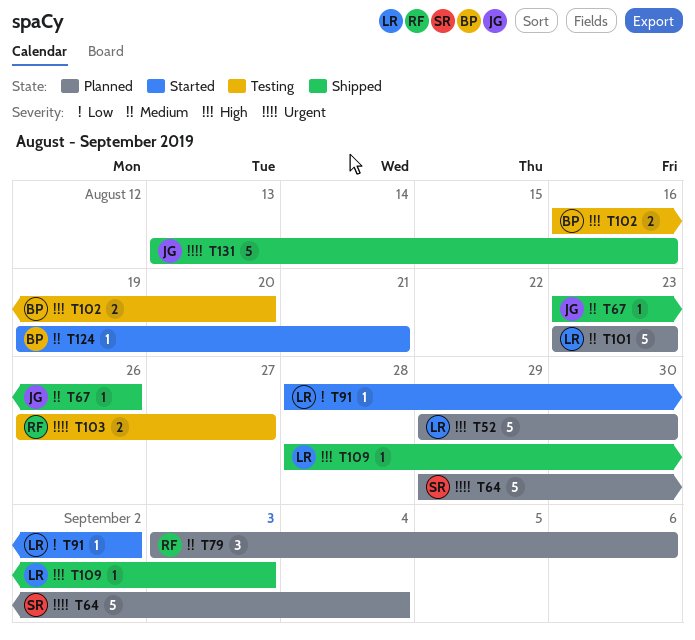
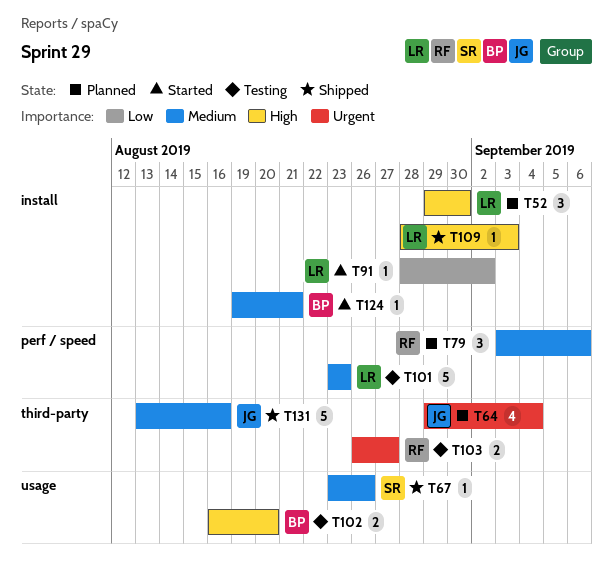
T52, estimate: 5 -> 3
T64, owner: SR -> JG
T64, estimate: 5 -> 4
T67, owner: JG -> SR
T101, status: Planned -> Testing
T131, priority: Urgent -> Medium

